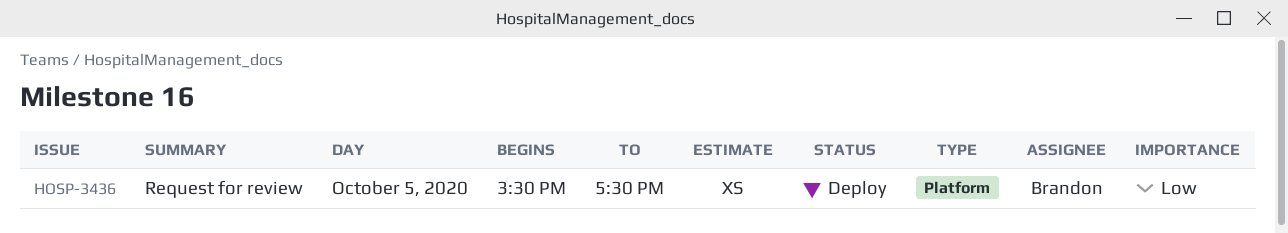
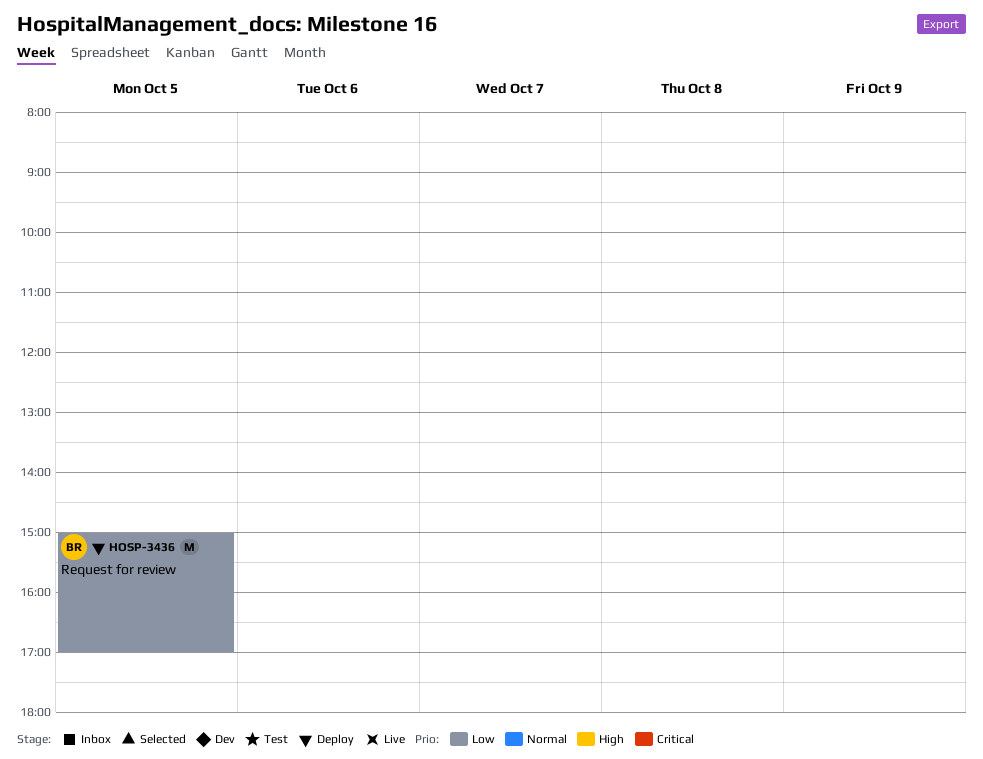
HOSP-3436, estimate: XS -> M
HOSP-3436, begins: 15:30 -> 15:00
HOSP-3436, ends: 17:30 -> 17:00

